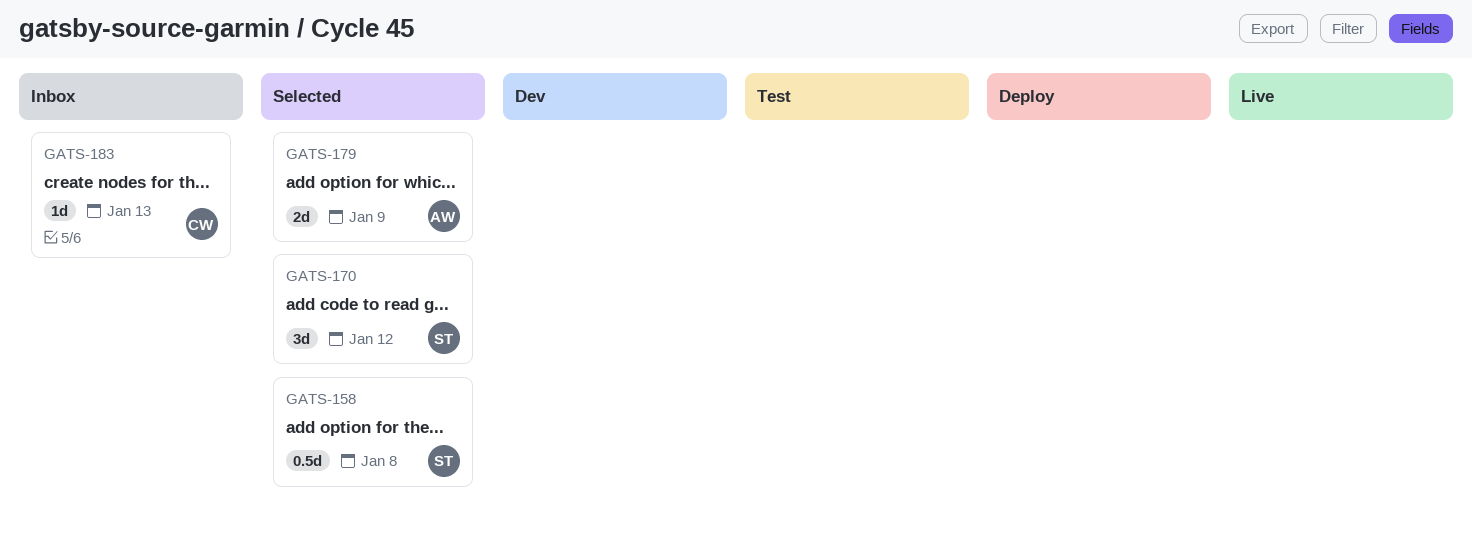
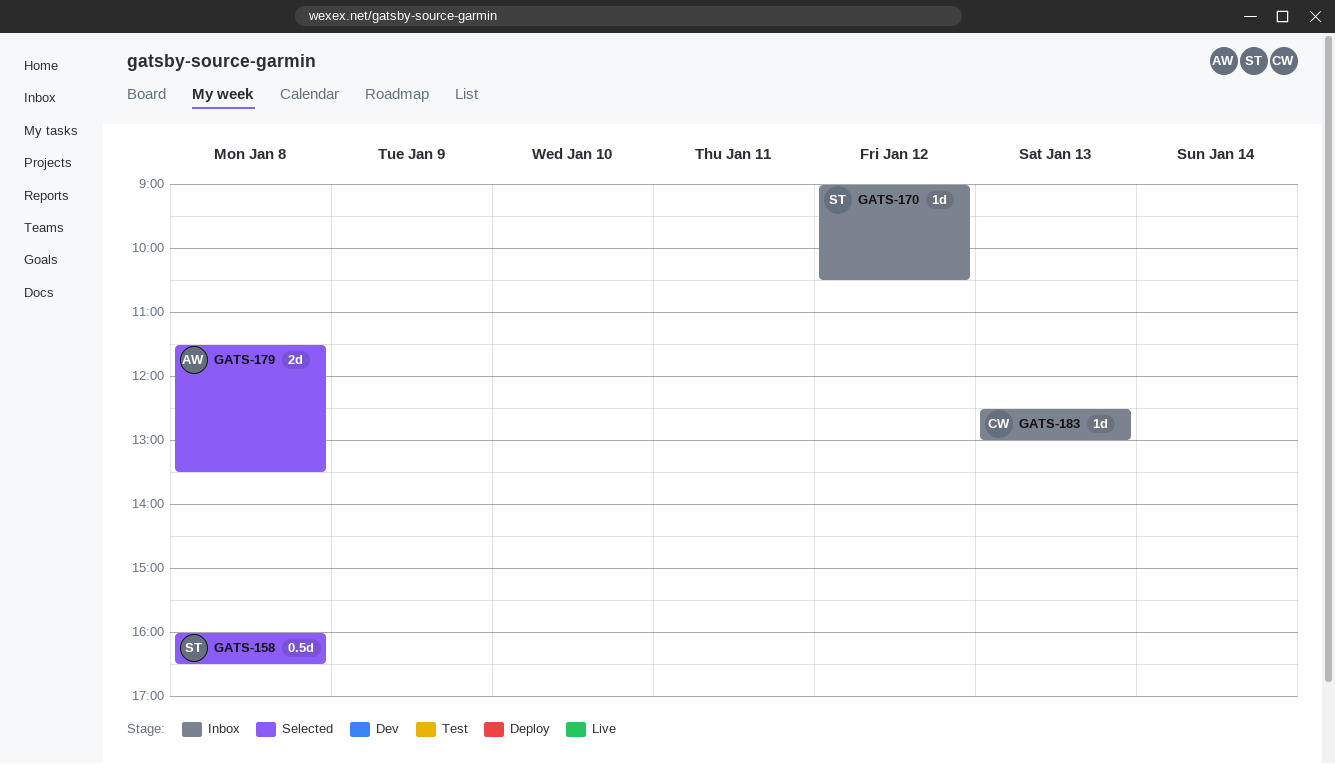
GATS-170, status: Selected -> Inbox
GATS-170, estimate: 3d -> 1d
GATS-179, day: Jan 9 -> Jan 8

